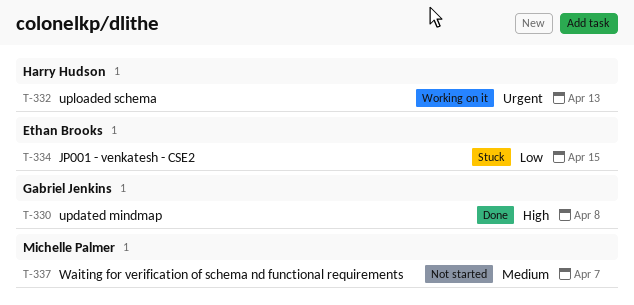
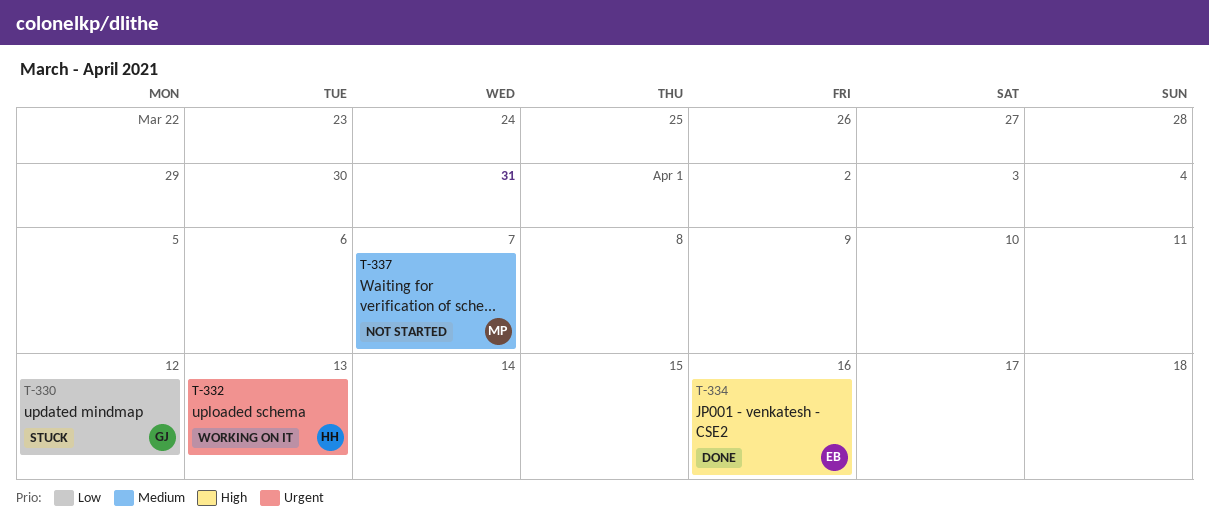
T-330, status: Done -> Stuck
T-330, priority: High -> Low
T-330, due: Apr 8 -> Apr 12
T-334, status: Stuck -> Done
T-334, priority: Low -> High
T-334, due: Apr 15 -> Apr 16

